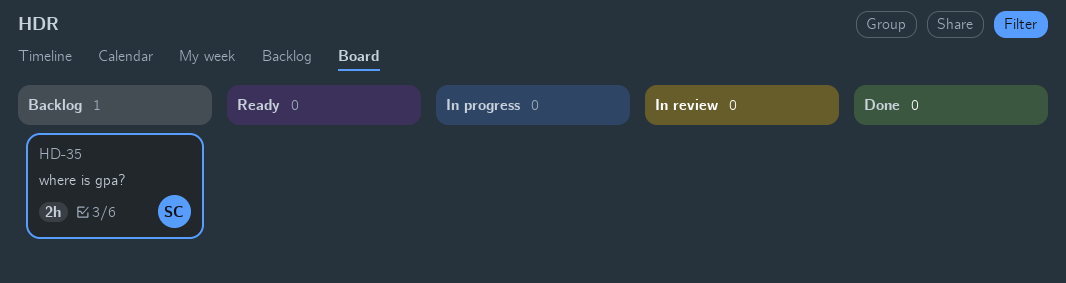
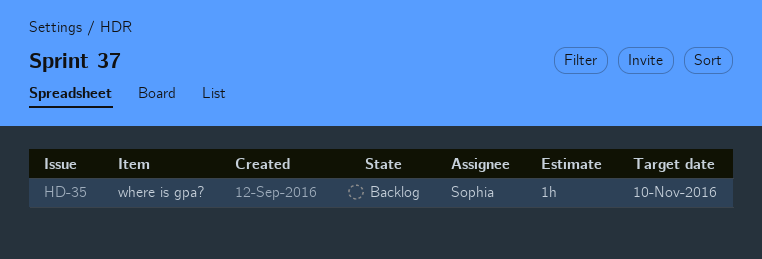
HD-35, estimate: 2h -> 1h

